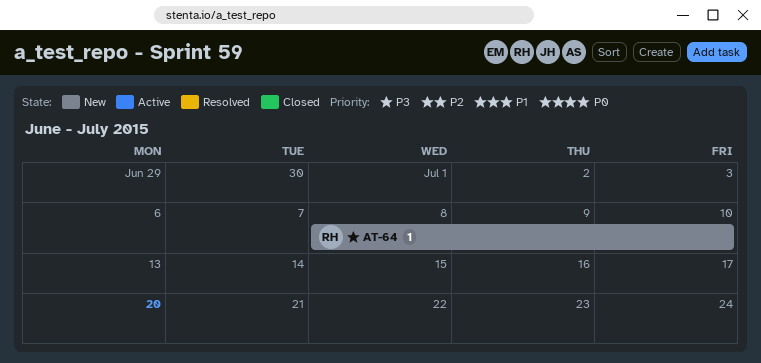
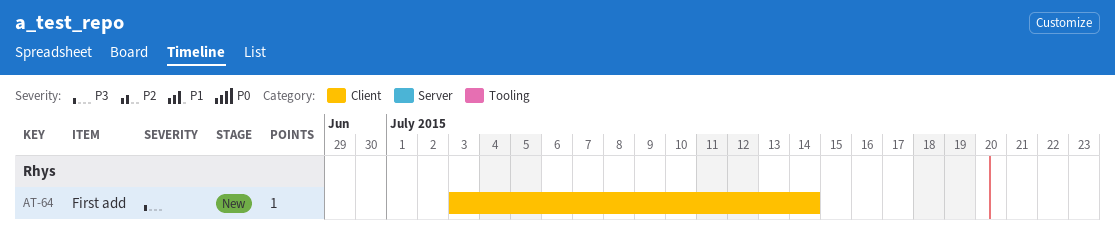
AT-64, start: Jul 8 -> Jul 3
AT-64, due: Jul 10 -> Jul 14

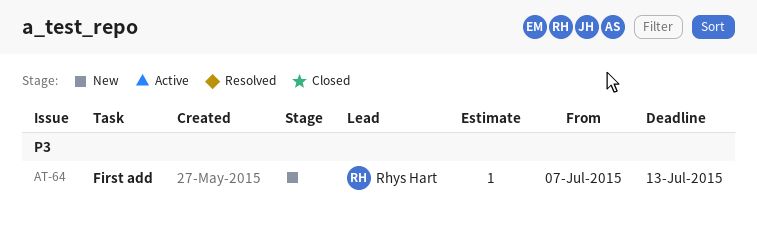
AT-64, start: Jul 3 -> Jul 7
AT-64, due: Jul 14 -> Jul 13

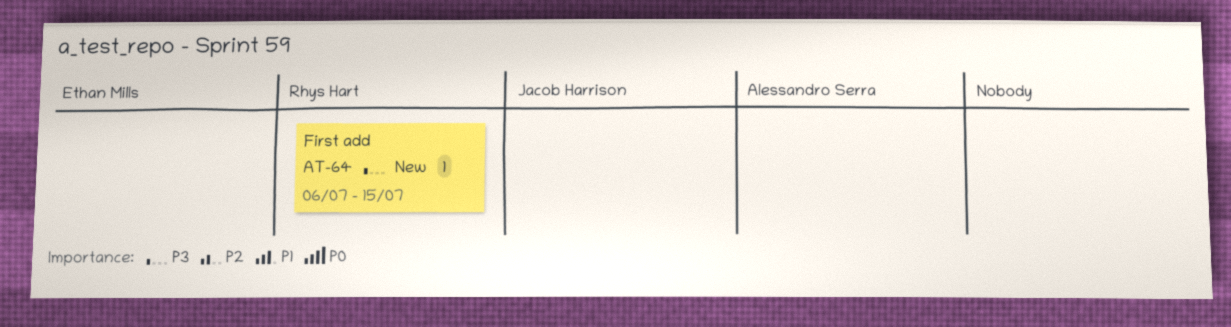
AT-64, start: Jul 7 -> Jul 6
AT-64, due: Jul 13 -> Jul 15

